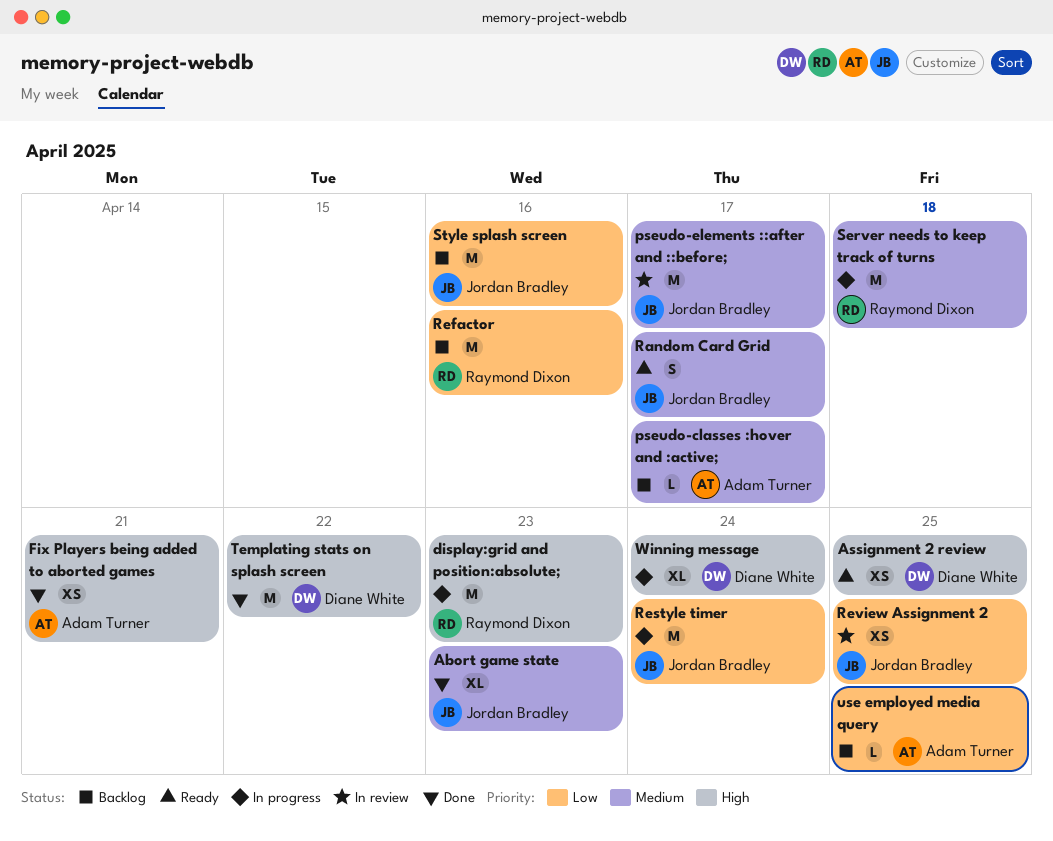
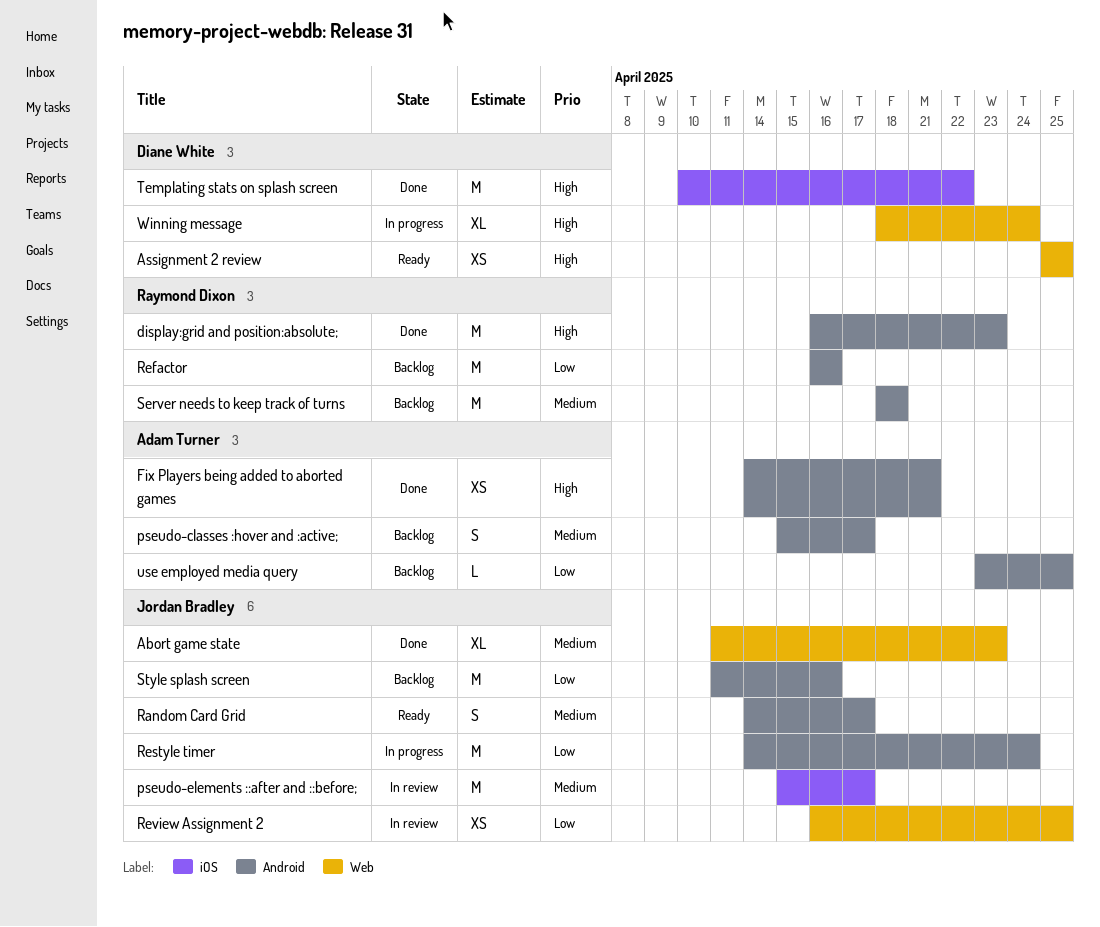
display:grid and position:absolute;, status: In progress -> Done
pseudo-classes :hover and :active;, estimate: L -> S
Server needs to keep track of turns, status: In progress -> Backlog

